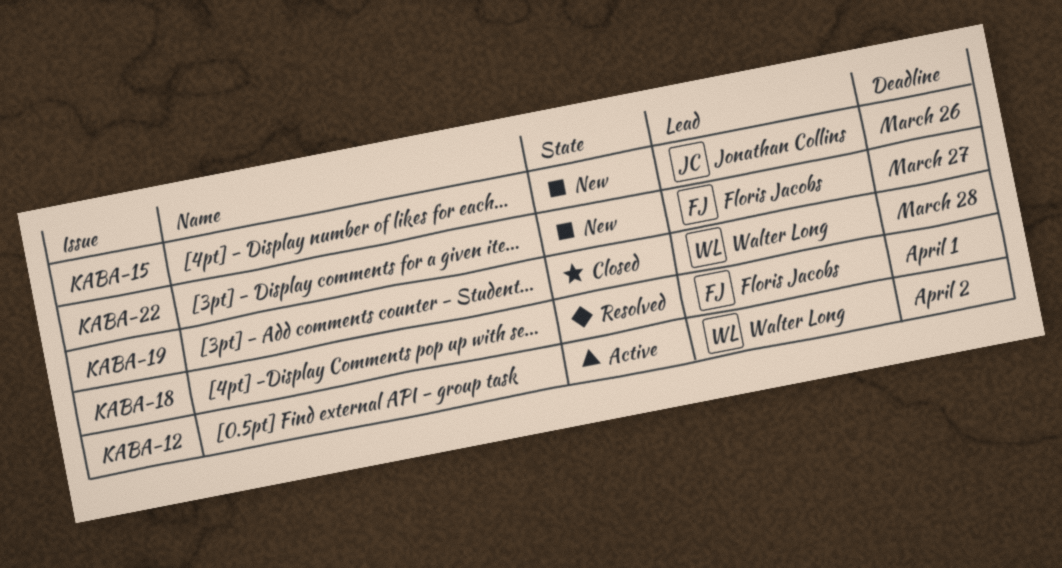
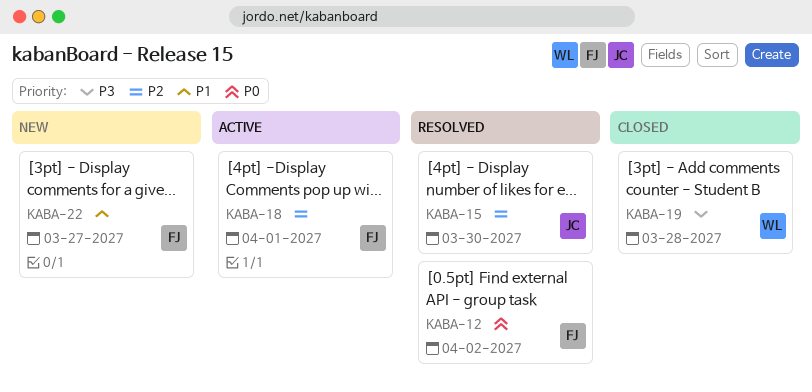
KABA-12, status: Active -> Resolved
KABA-12, owner: Walter Long -> Floris Jacobs
KABA-15, status: New -> Resolved
KABA-15, due: Mar 26 -> Mar 30
KABA-18, status: Resolved -> Active

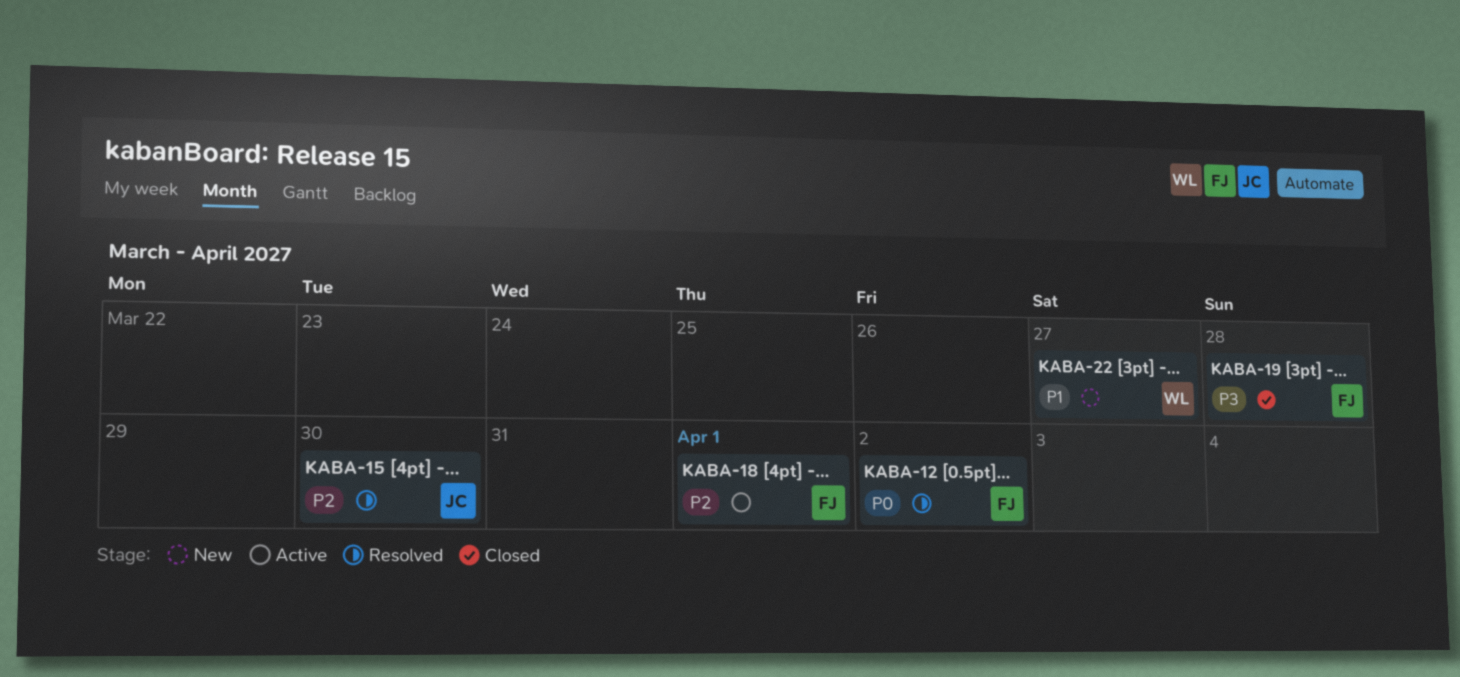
KABA-19, owner: WL -> FJ
KABA-22, owner: FJ -> WL

